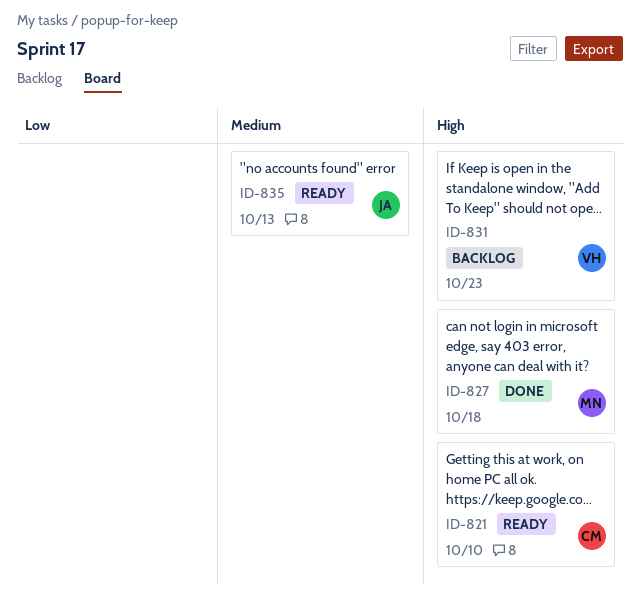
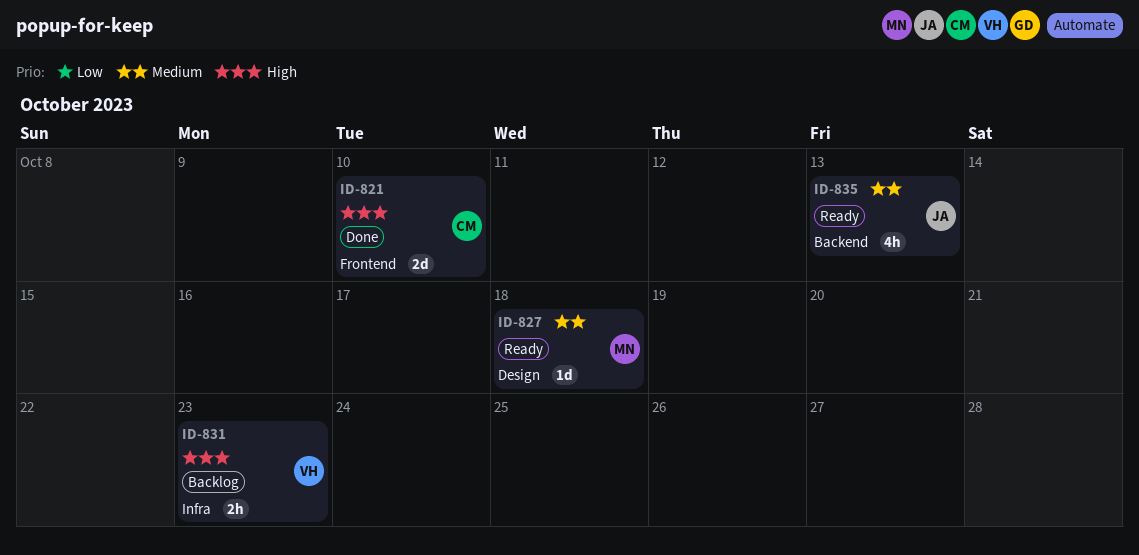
ID-821, status: Ready -> Done
ID-827, status: Done -> Ready
ID-827, priority: High -> Medium

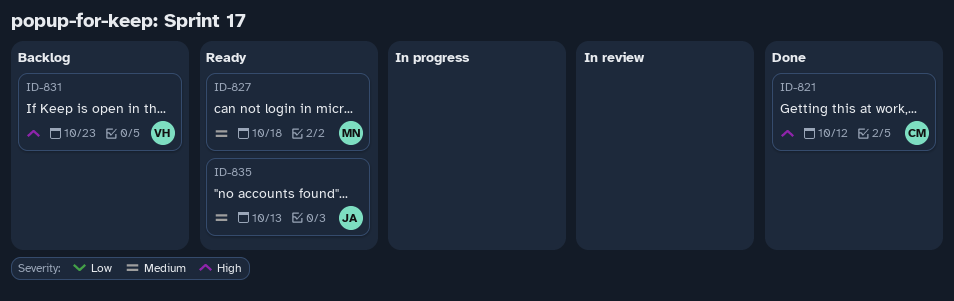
ID-821, due: Oct 10 -> Oct 12

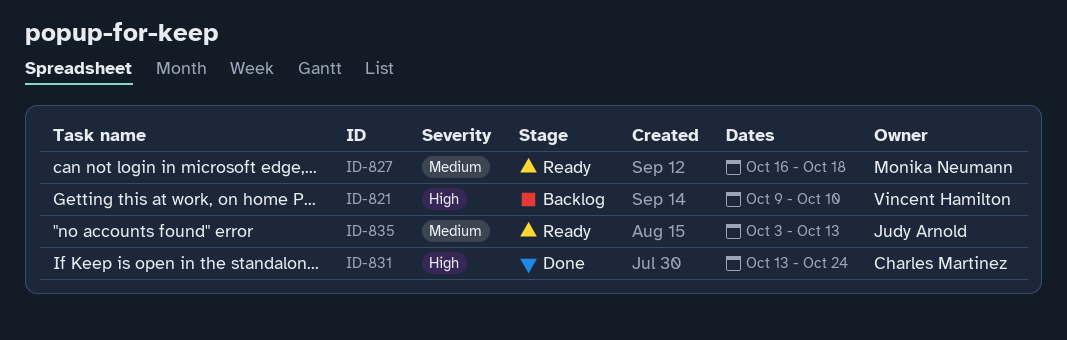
ID-821, status: Done -> Backlog
ID-821, owner: Charles Martinez -> Vincent Hamilton
ID-821, due: Oct 12 -> Oct 10
ID-831, status: Backlog -> Done
ID-831, owner: Vincent Hamilton -> Charles Martinez
ID-831, due: Oct 23 -> Oct 24

